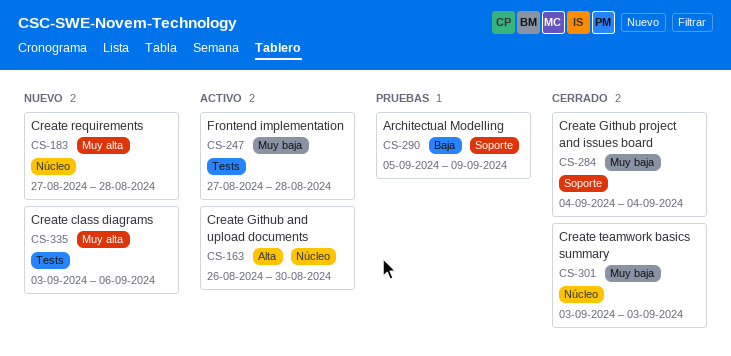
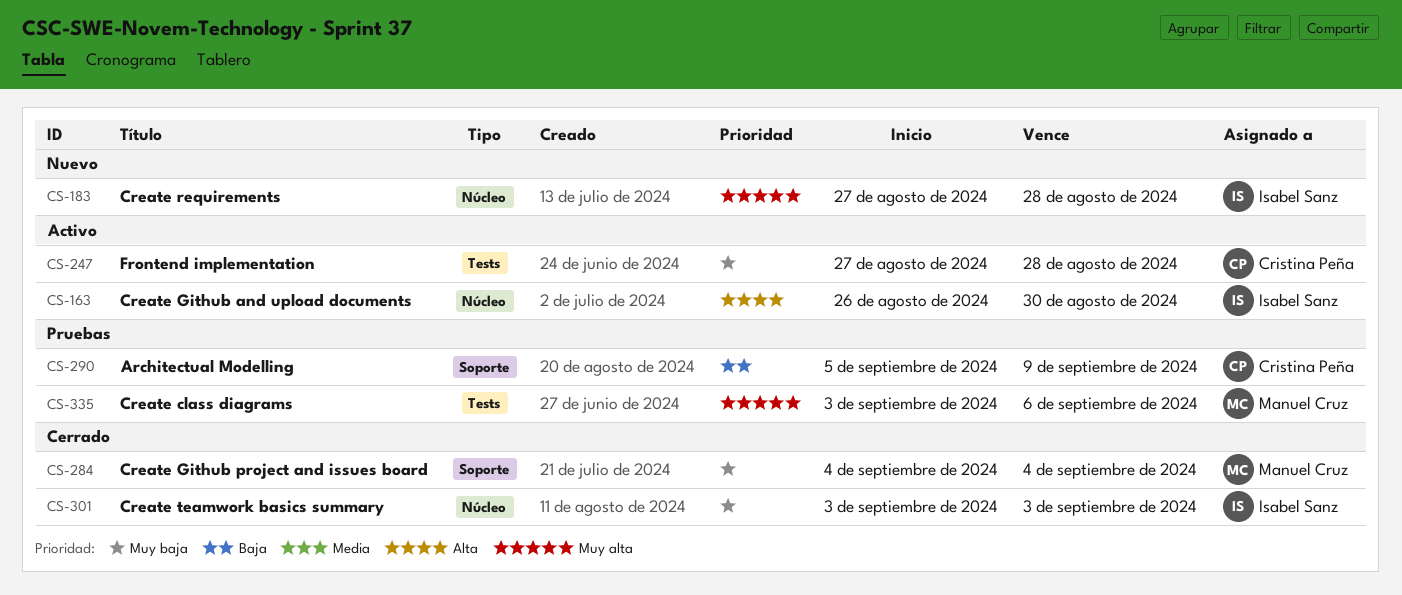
CS-335, status: Nuevo -> Pruebas

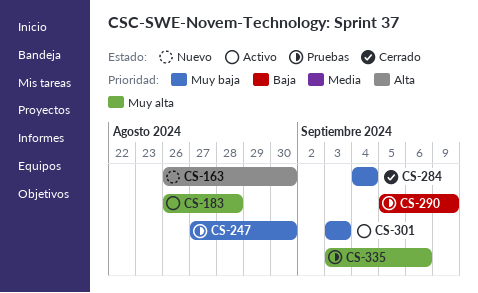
CS-163, status: Activo -> Nuevo
CS-183, status: Nuevo -> Activo
CS-183, start: Aug 27 -> Aug 26
CS-247, status: Activo -> Pruebas
CS-247, due: Aug 28 -> Aug 30
CS-301, status: Cerrado -> Activo

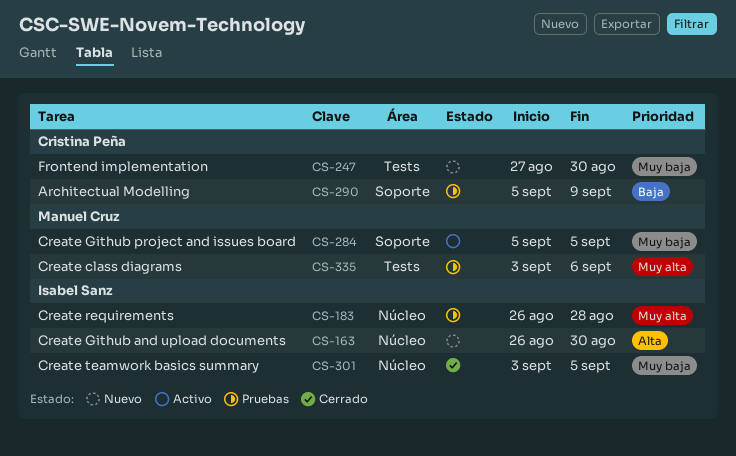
CS-183, status: Activo -> Pruebas
CS-247, status: Pruebas -> Nuevo
CS-284, status: Cerrado -> Activo
CS-284, start: Sep 4 -> Sep 5
CS-284, due: Sep 4 -> Sep 5
CS-301, status: Activo -> Cerrado
CS-301, due: Sep 3 -> Sep 5

